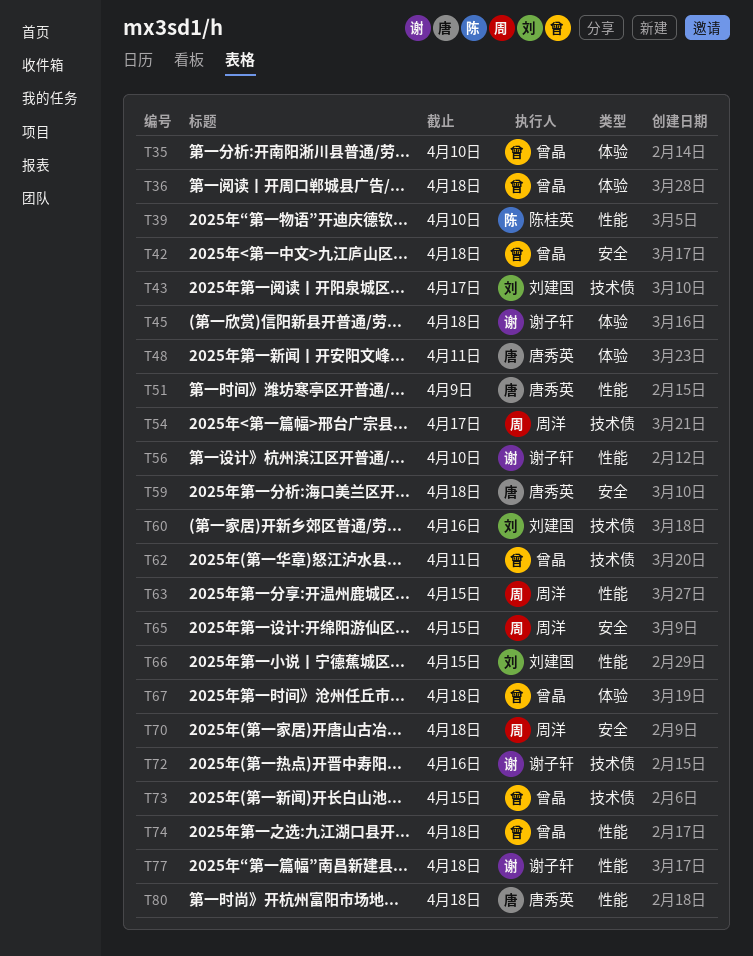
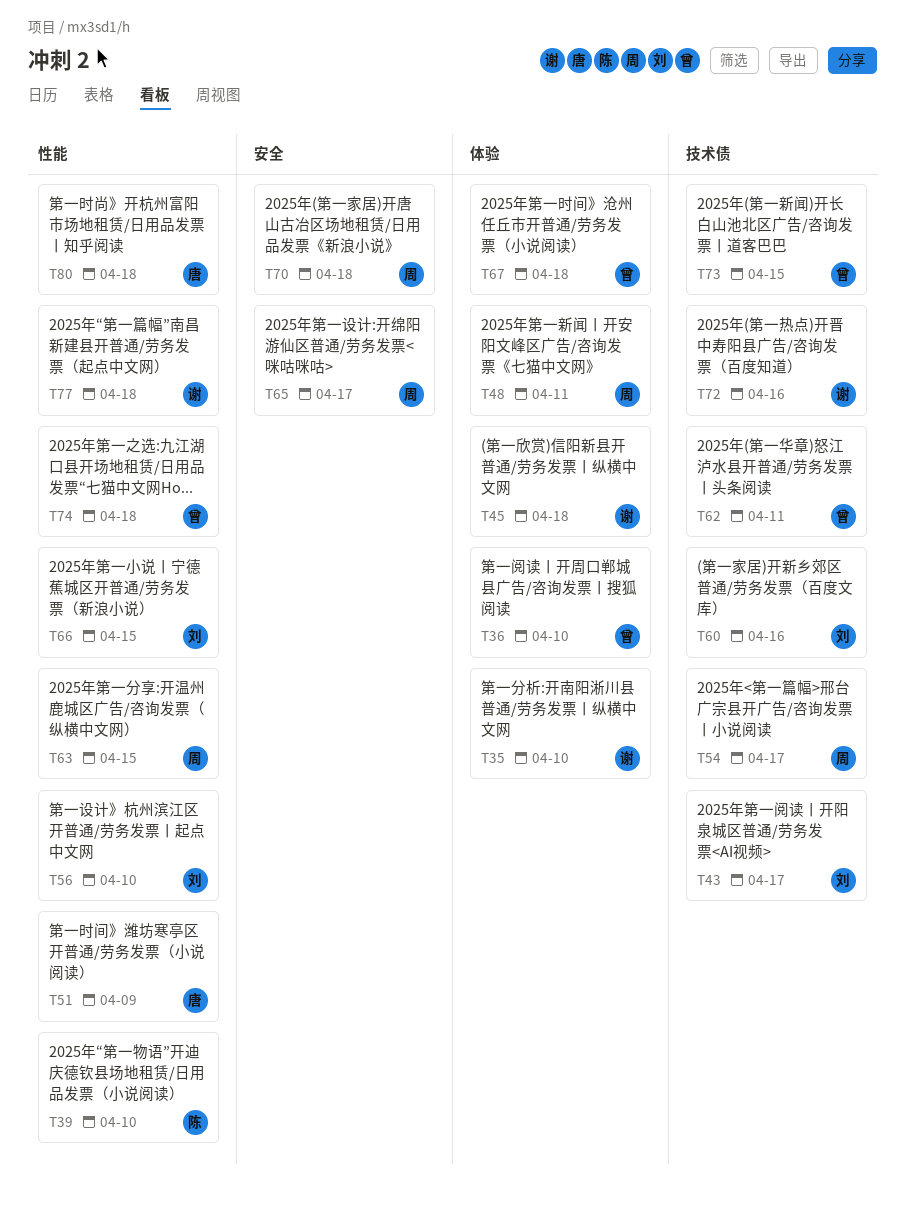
T35, owner: 曾晶 -> 谢子轩
T36, due: Apr 18 -> Apr 10
T42: present -> none
T48, owner: 唐秀英 -> 周洋
T56, owner: 谢子轩 -> 刘建国
T59: present -> none
T65, due: Apr 15 -> Apr 17

